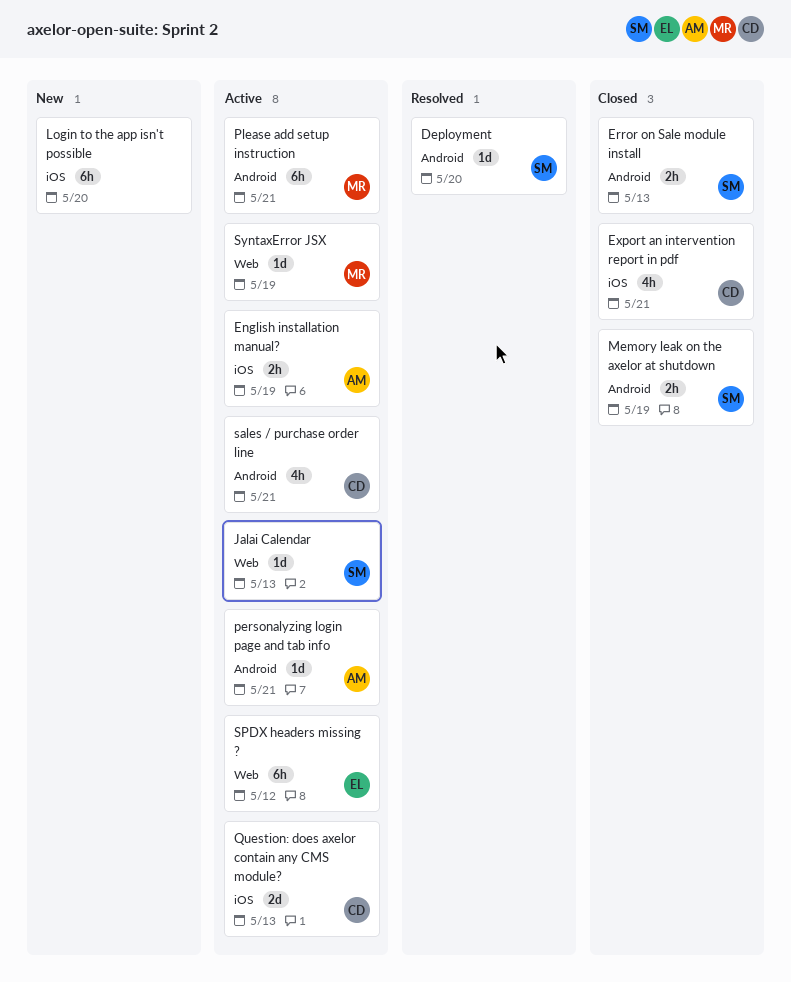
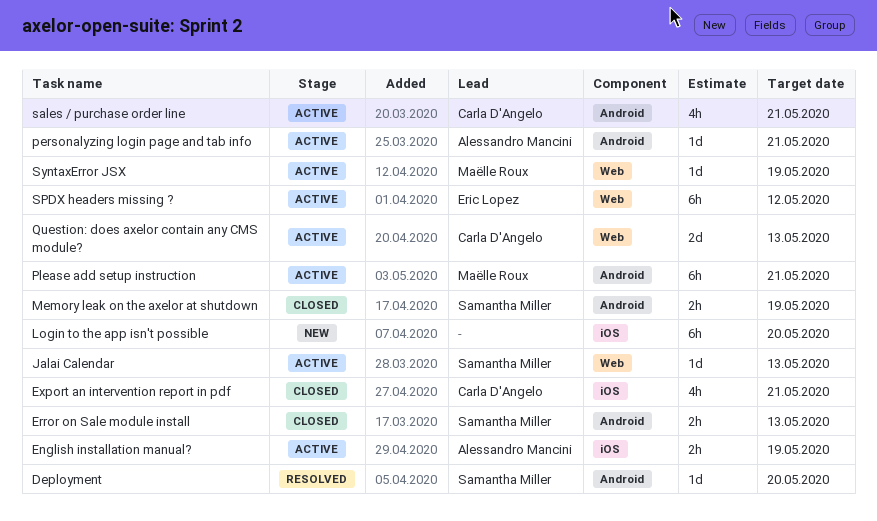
Question: does axelor contain any CMS module?, label: iOS -> Web

